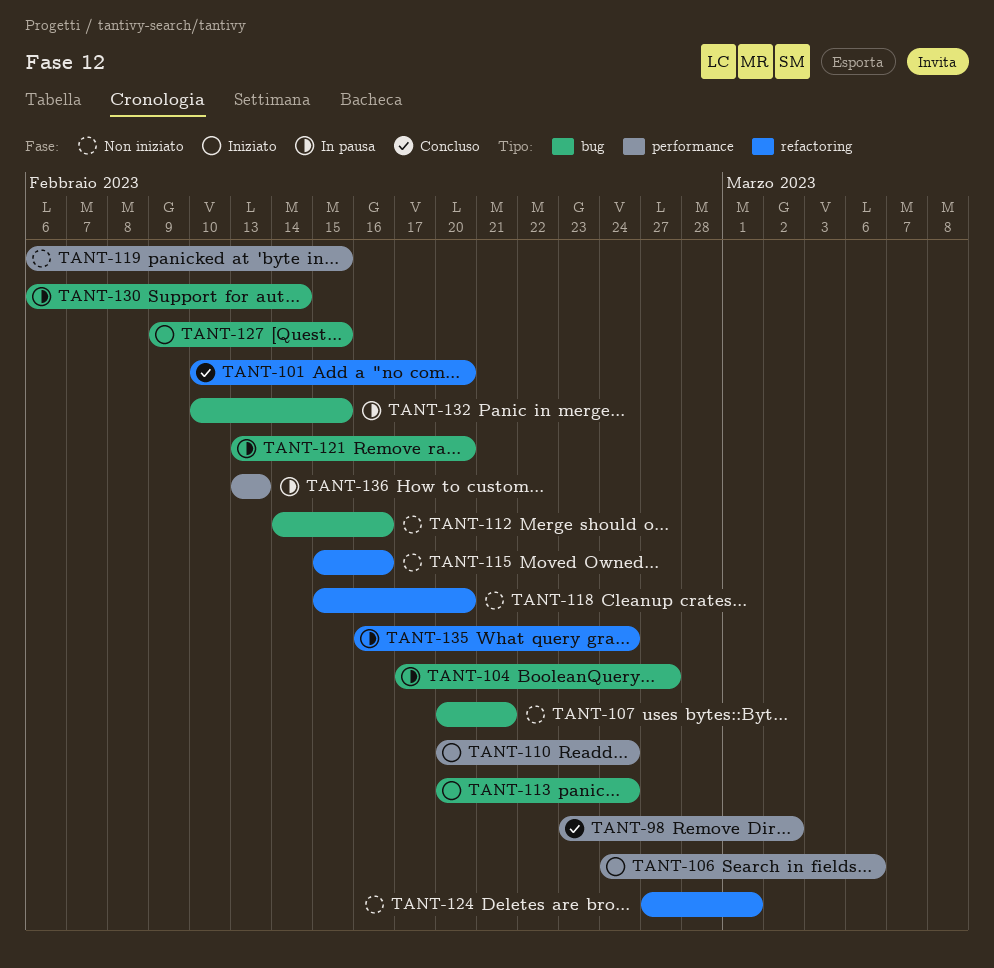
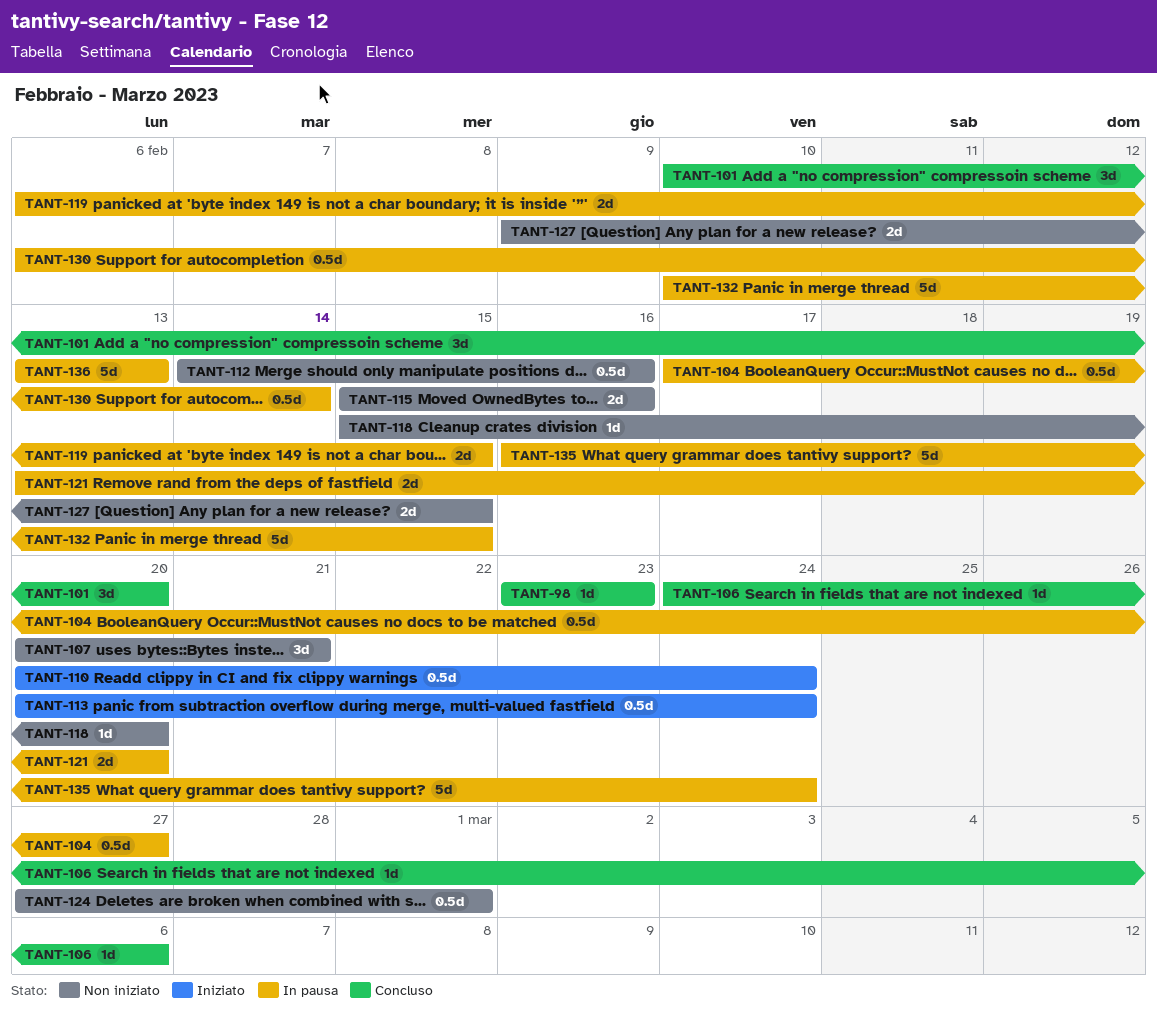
TANT-98, due: Mar 2 -> Feb 23
TANT-106, status: Iniziato -> Concluso
TANT-119, status: Non iniziato -> In pausa
TANT-127, status: Iniziato -> Non iniziato

